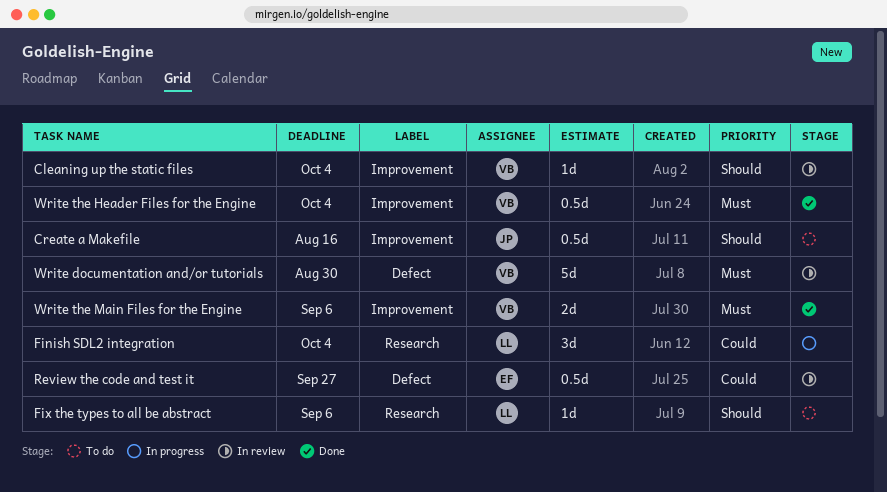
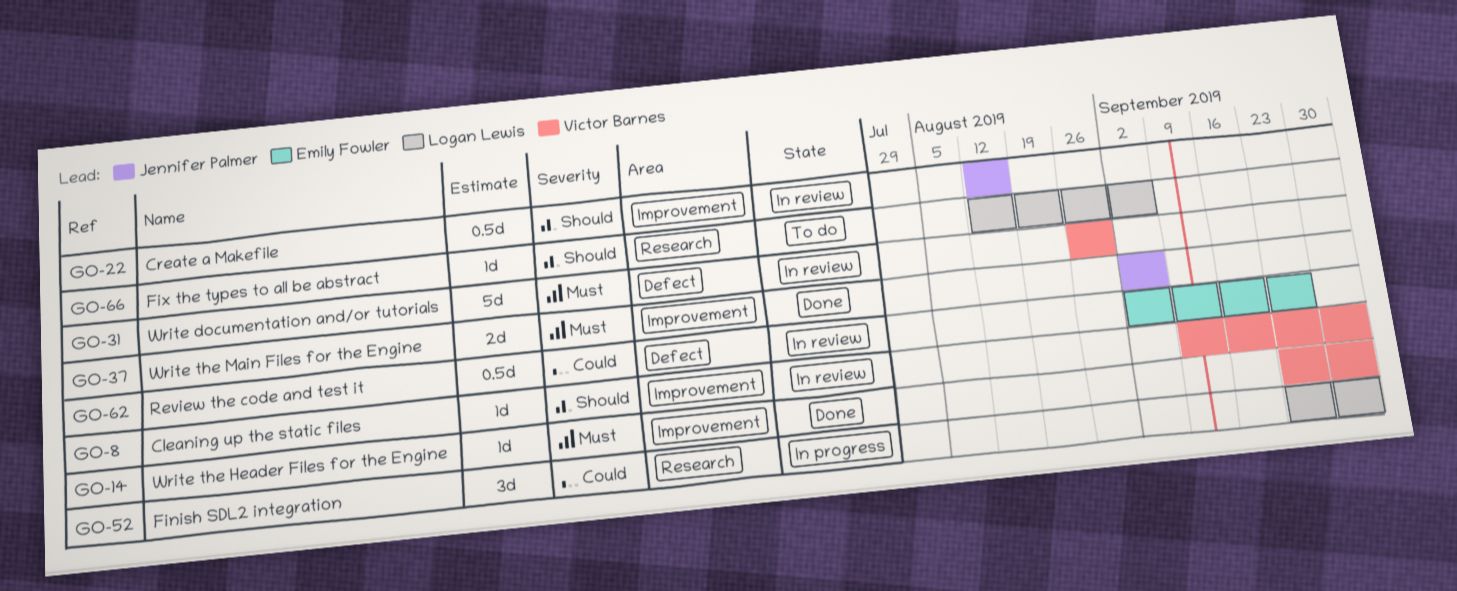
Create a Makefile, status: To do -> In review
Write the Header Files for the Engine, estimate: 0.5d -> 1d
Write the Main Files for the Engine, owner: Victor Barnes -> Jennifer Palmer

